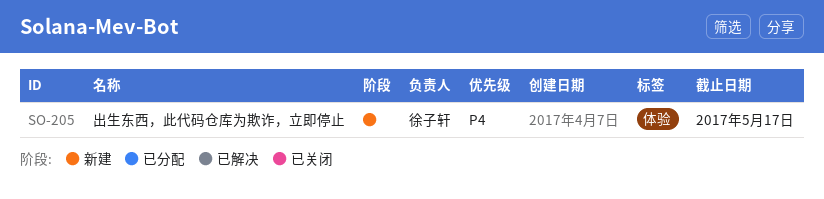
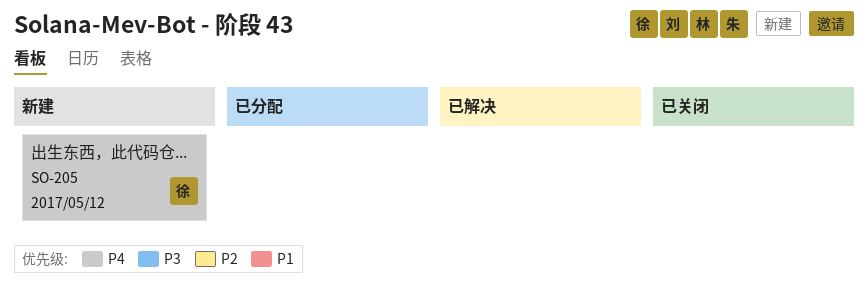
SO-205, due: May 17 -> May 12

